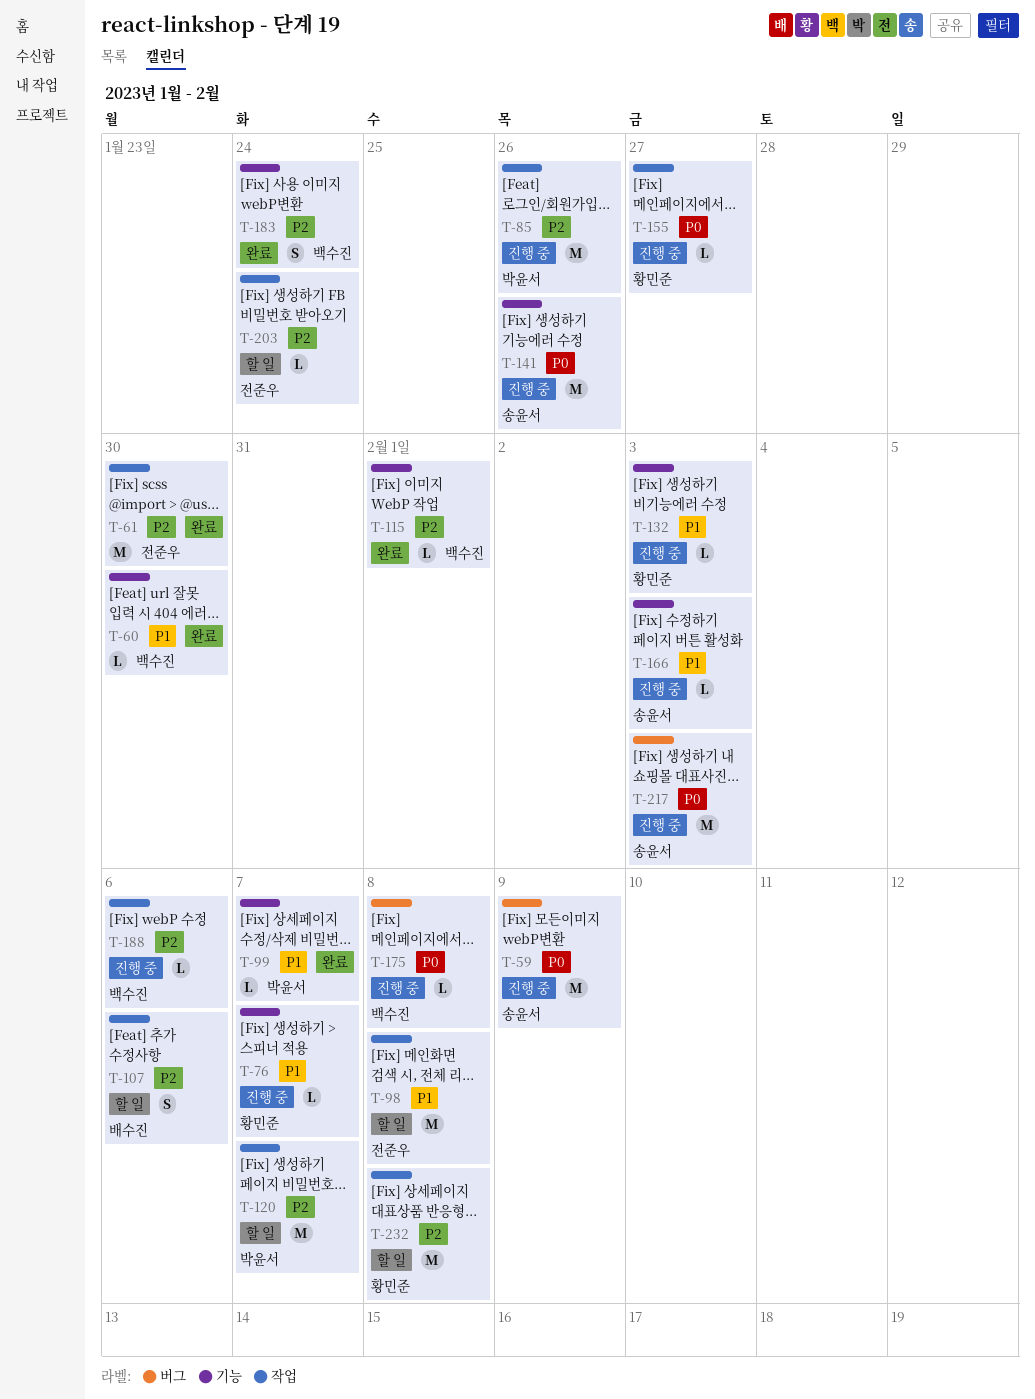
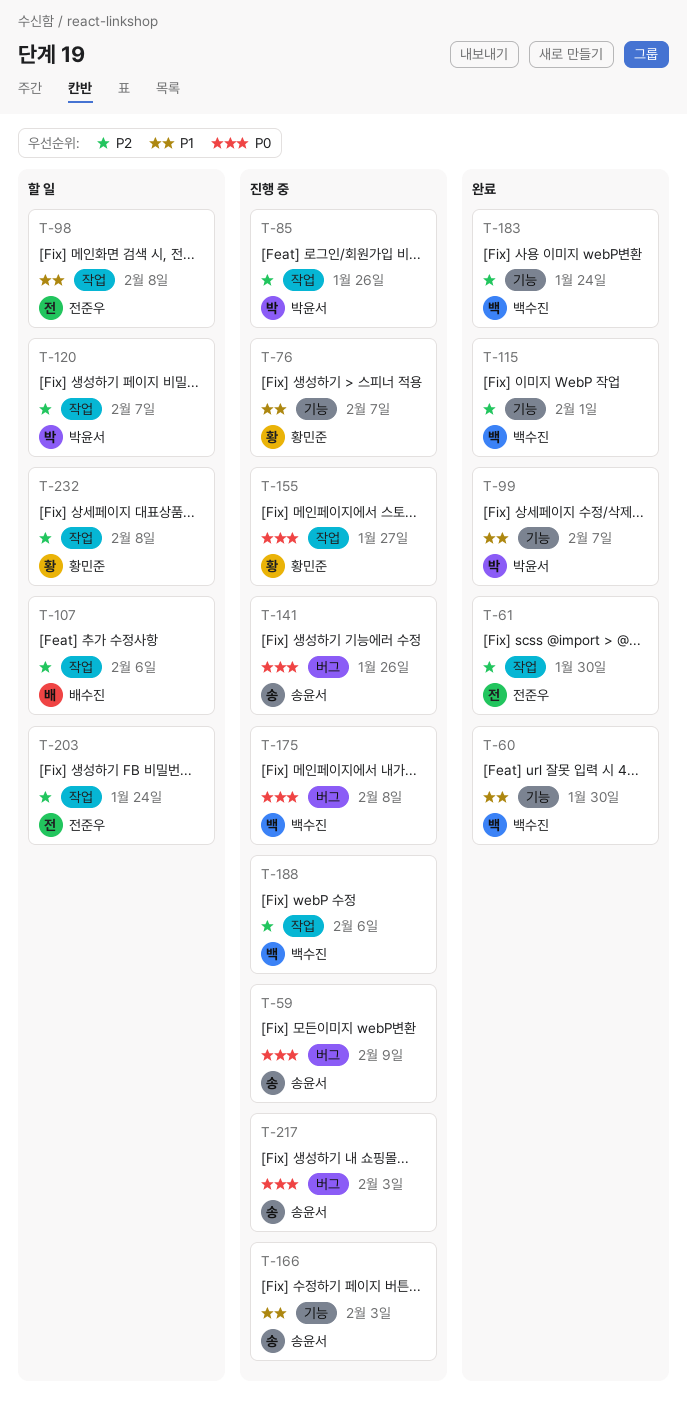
T-132: present -> none
T-141, label: 기능 -> 버그

